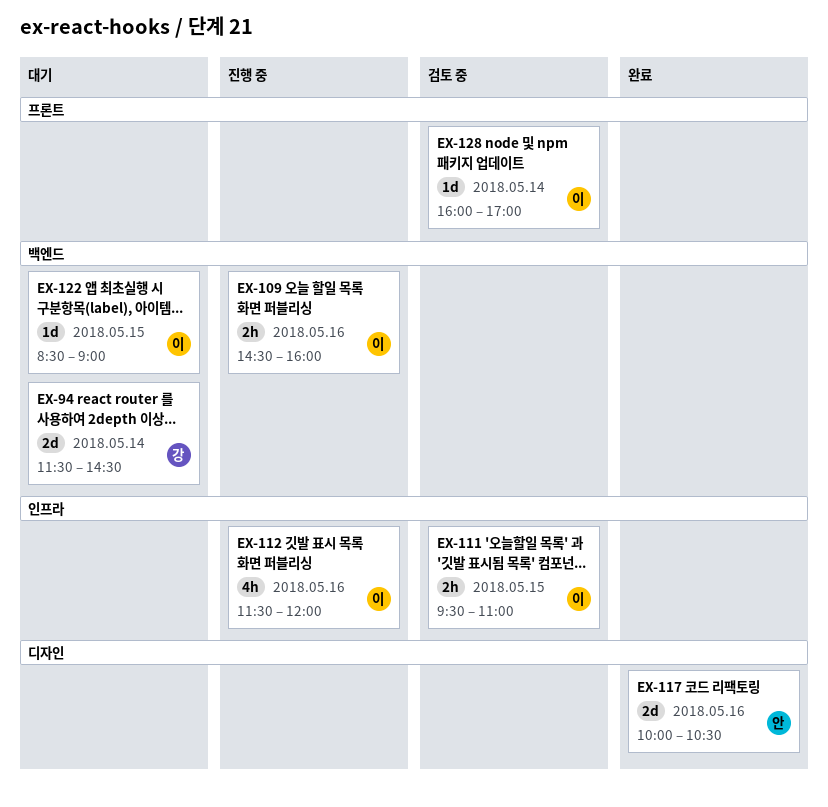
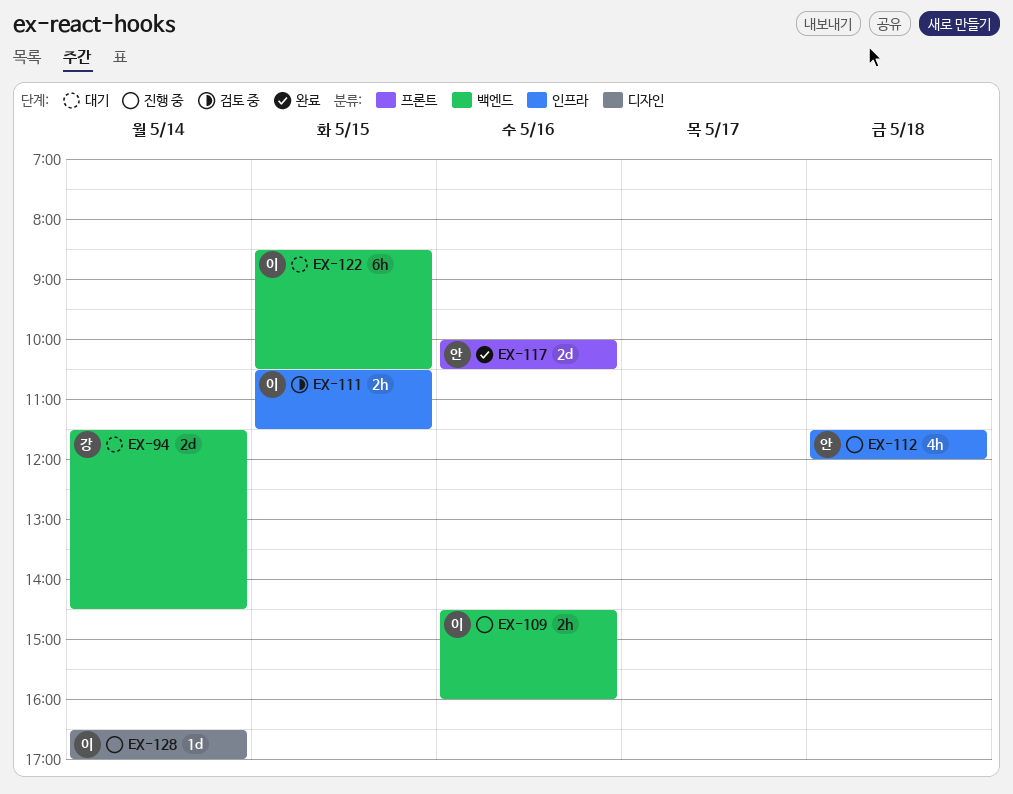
EX-111, begins: 09:30 -> 10:30
EX-111, ends: 11:00 -> 11:30
EX-112, owner: 이 -> 안
EX-112, day: May 16 -> May 18
EX-117, label: 디자인 -> 프론트
EX-122, estimate: 1d -> 6h
EX-122, ends: 09:00 -> 10:30
EX-128, status: 검토 중 -> 진행 중
EX-128, label: 프론트 -> 디자인
EX-128, begins: 16:00 -> 16:30

